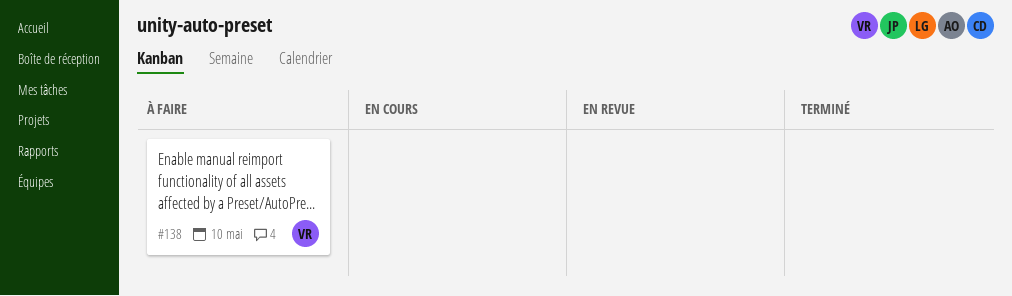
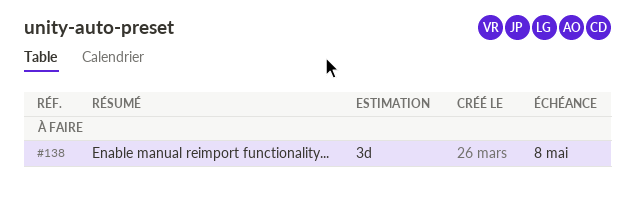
#138, due: May 10 -> May 8

